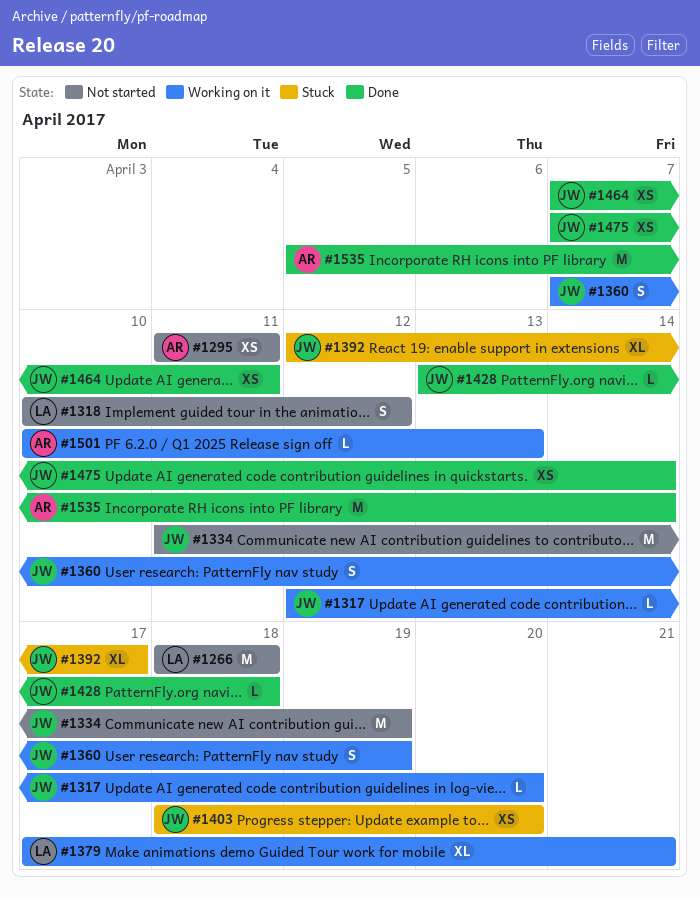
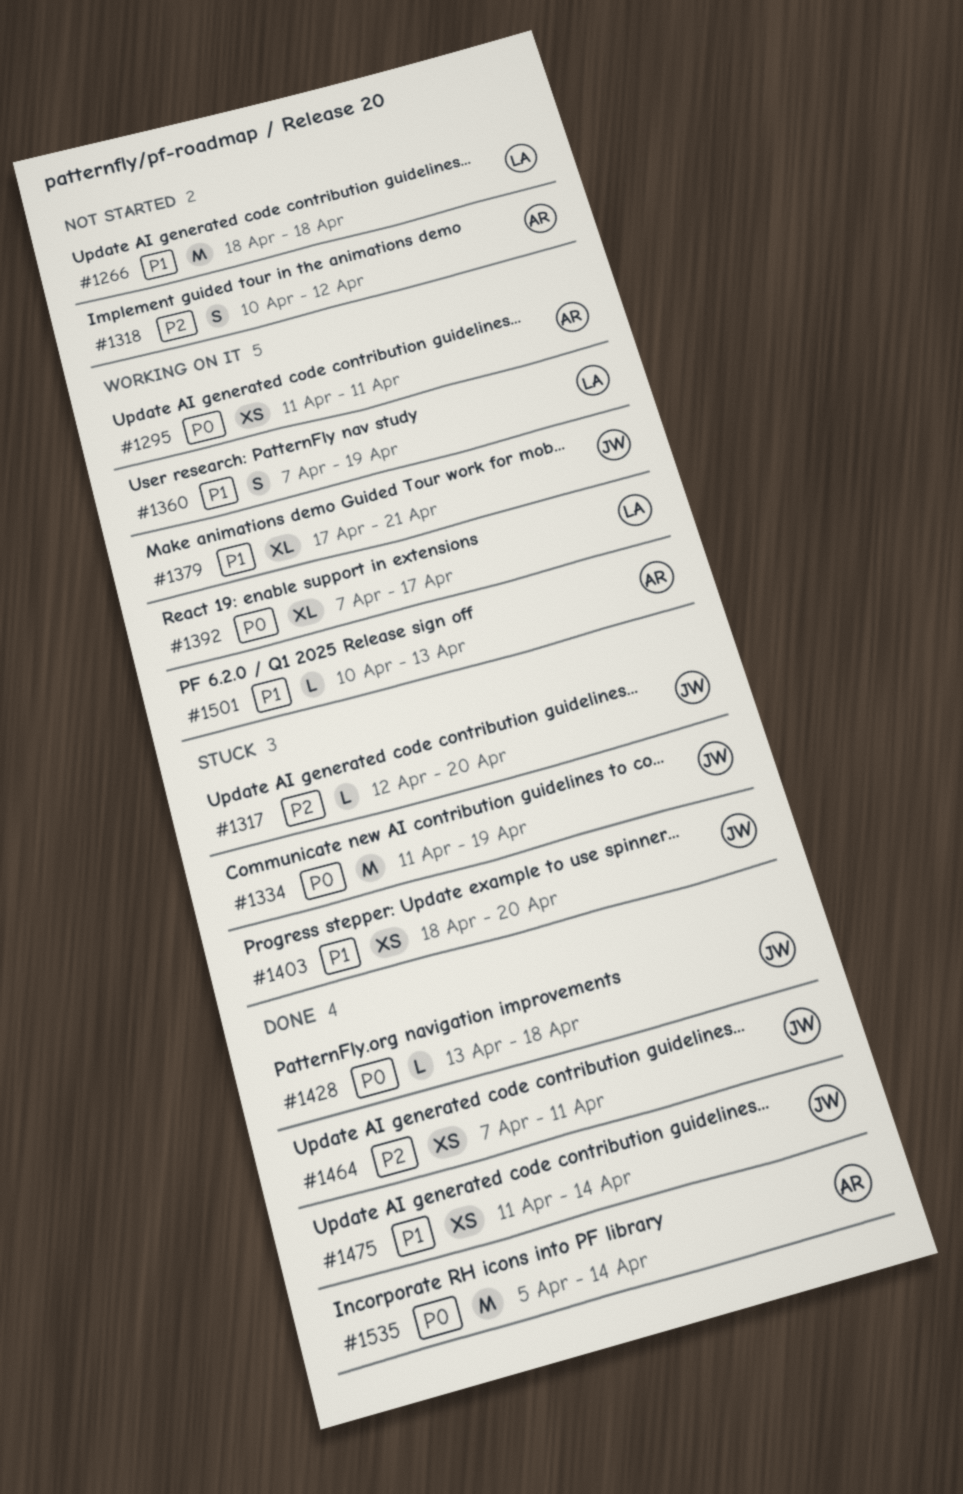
#1295, status: Not started -> Working on it
#1317, status: Working on it -> Stuck
#1318, owner: LA -> AR
#1334, status: Not started -> Stuck
#1360, owner: JW -> LA
#1379, owner: LA -> JW
#1392, status: Stuck -> Working on it
#1392, owner: JW -> LA
#1392, start: Apr 12 -> Apr 7
#1475, start: Apr 7 -> Apr 11

